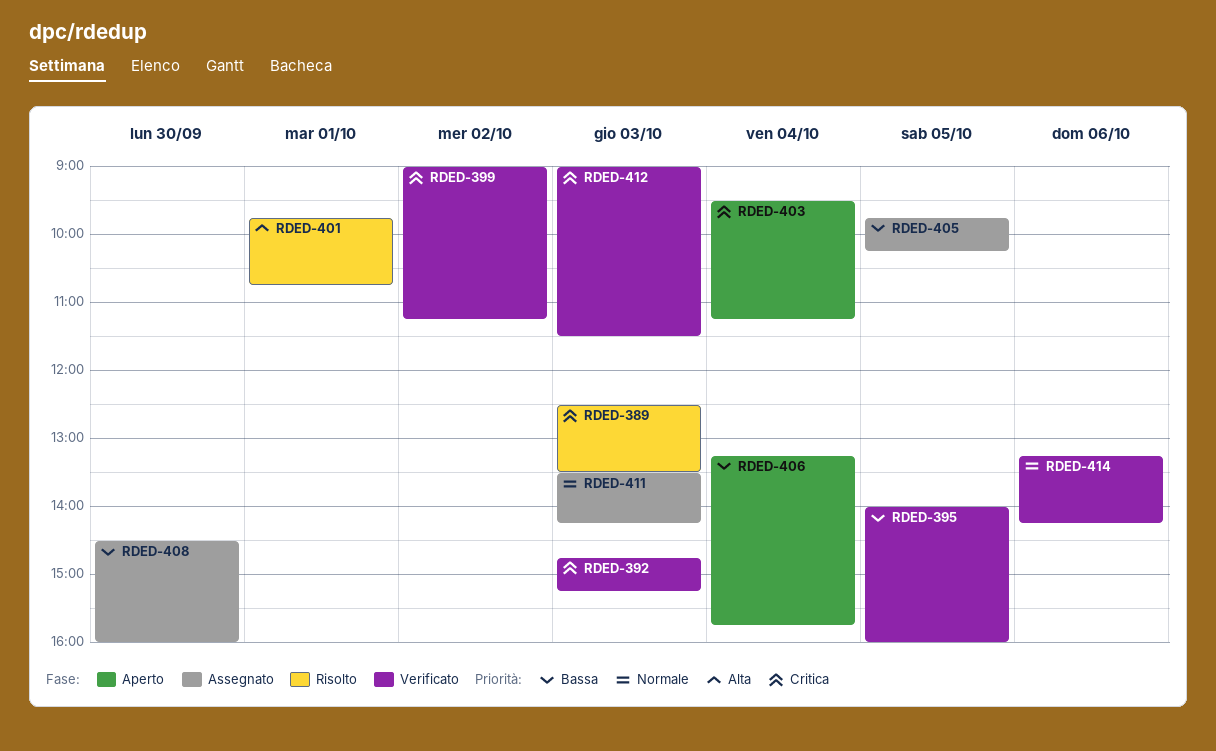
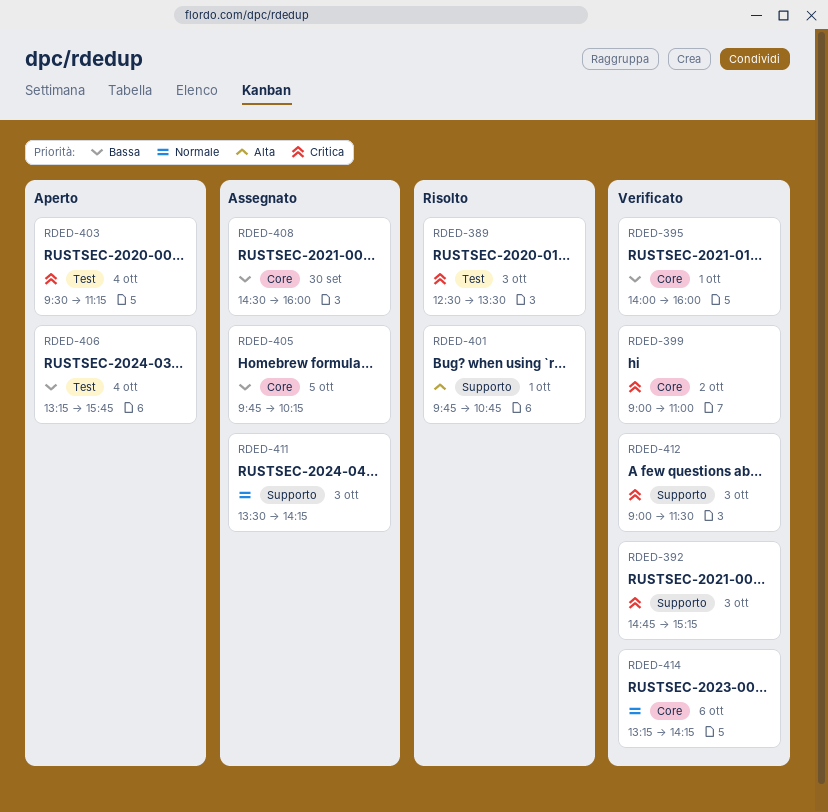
RDED-395, day: Oct 5 -> Oct 1
RDED-399, ends: 11:15 -> 11:00

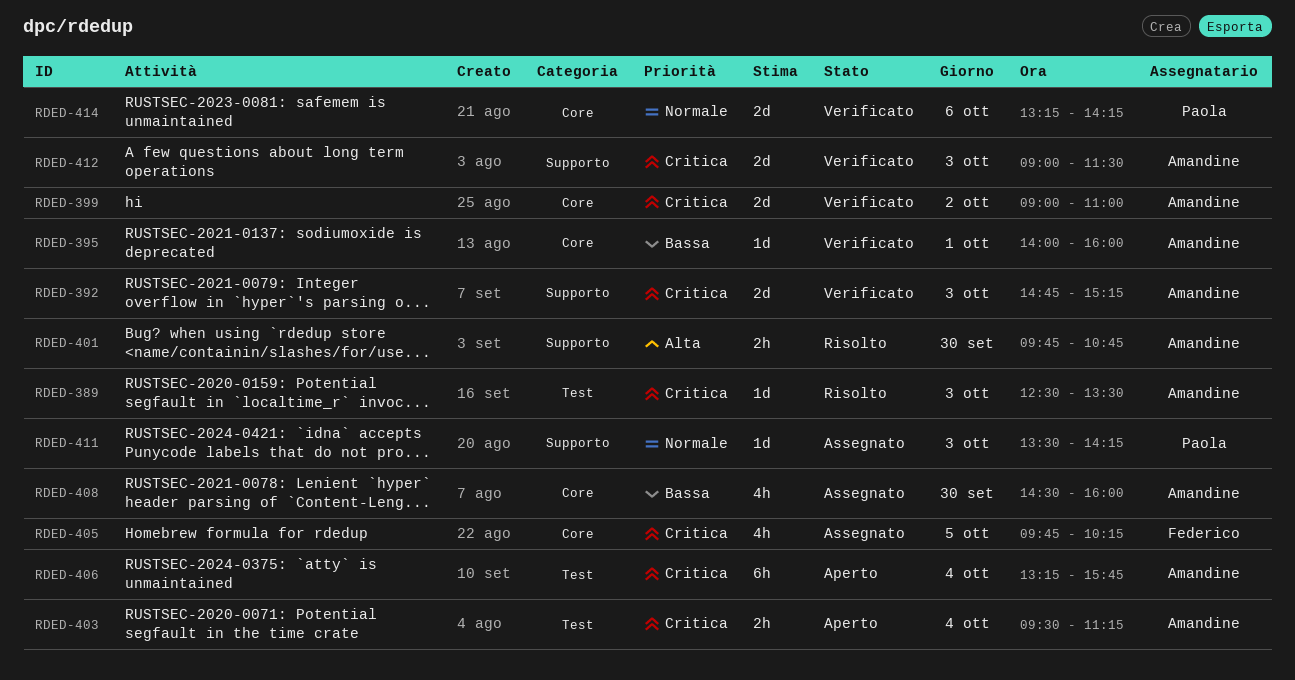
RDED-401, day: Oct 1 -> Sep 30
RDED-405, priority: Bassa -> Critica
RDED-406, priority: Bassa -> Critica

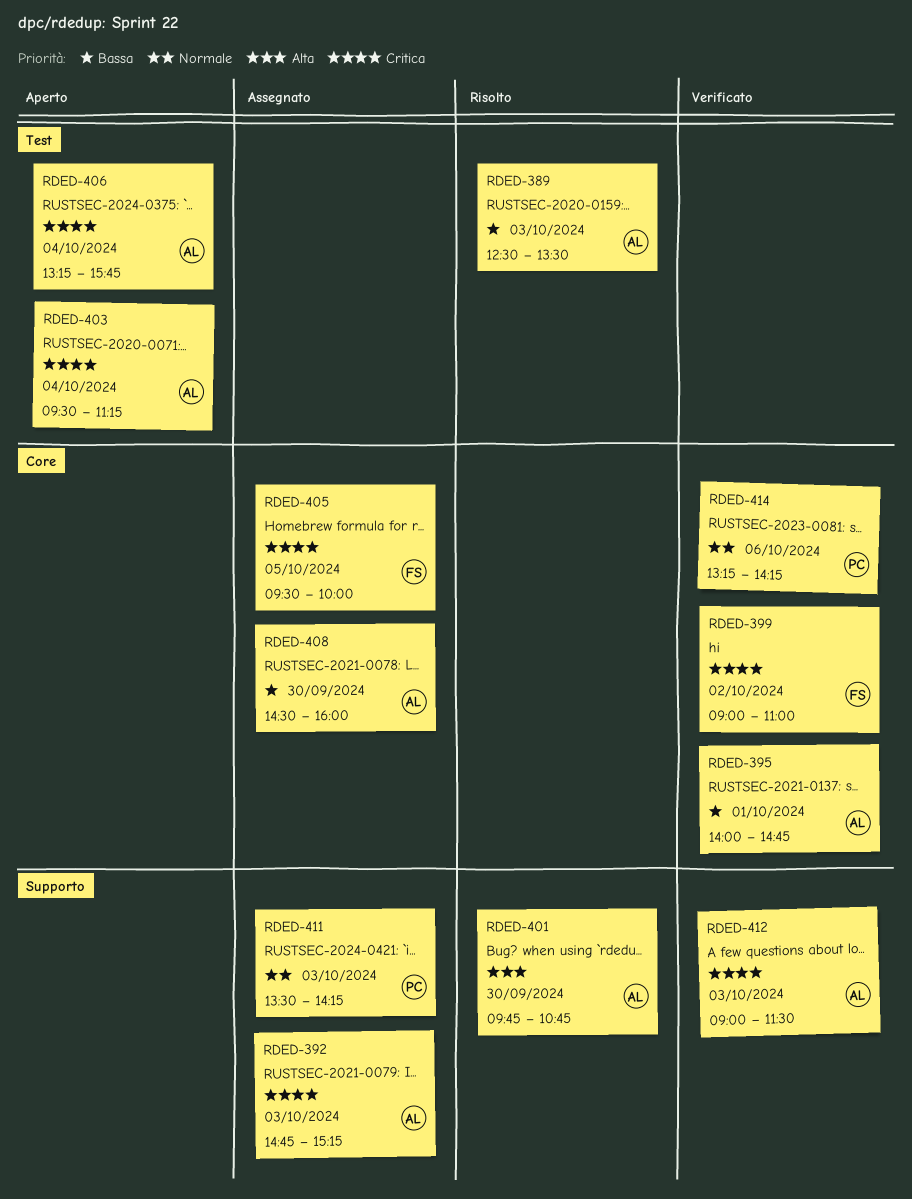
RDED-389, priority: Critica -> Bassa
RDED-392, status: Verificato -> Assegnato
RDED-395, ends: 16:00 -> 14:45
RDED-399, owner: Amandine -> Federico
RDED-405, begins: 09:45 -> 09:30
RDED-405, ends: 10:15 -> 10:00

